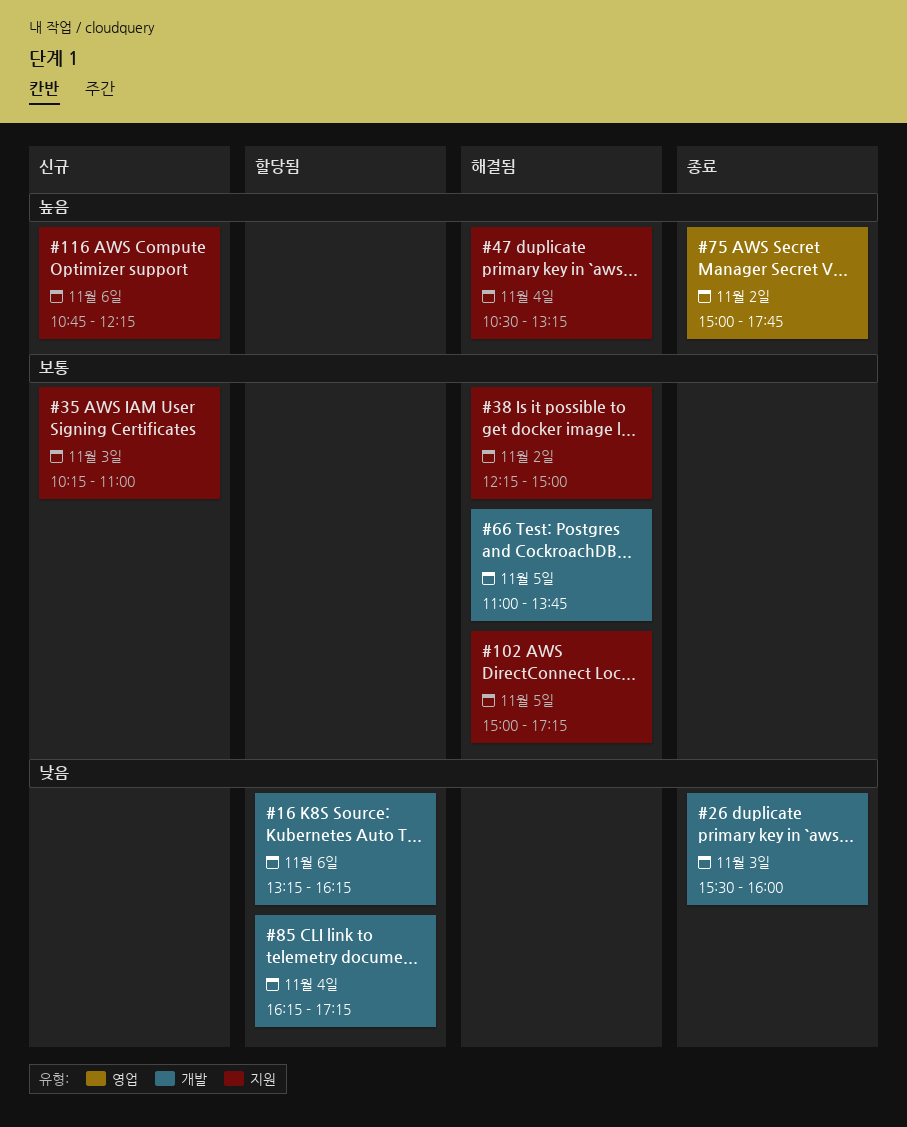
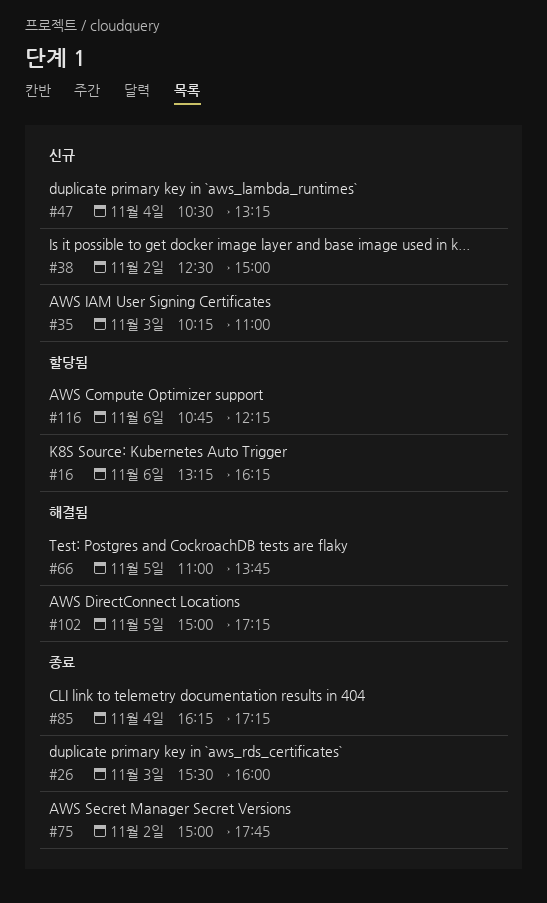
#38, status: 해결됨 -> 신규
#38, begins: 12:15 -> 12:30
#47, status: 해결됨 -> 신규
#85, status: 할당됨 -> 종료
#116, status: 신규 -> 할당됨

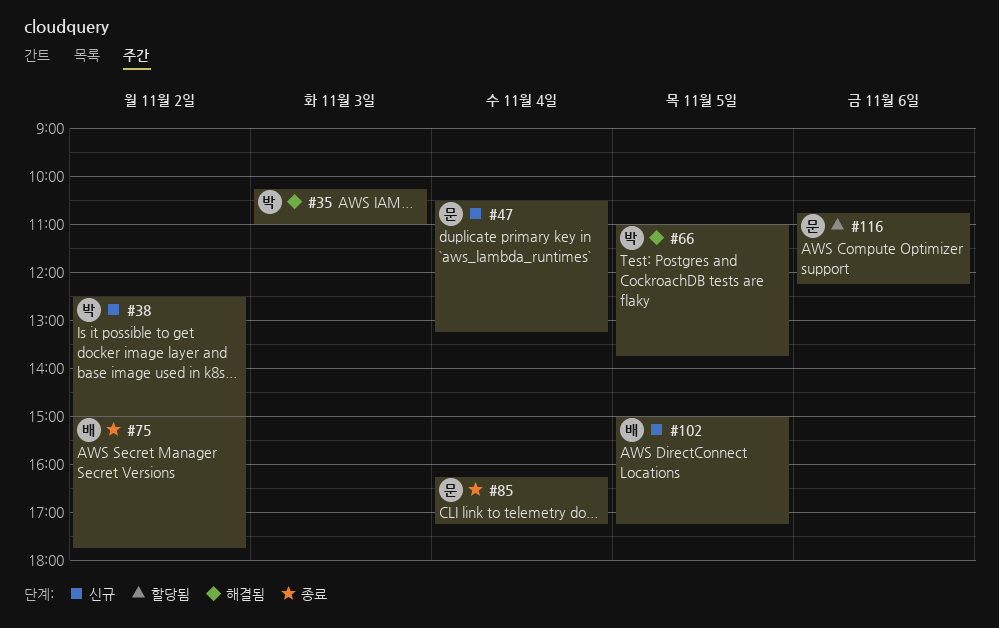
#16: present -> none
#26: present -> none
#35, status: 신규 -> 해결됨
#102, status: 해결됨 -> 신규

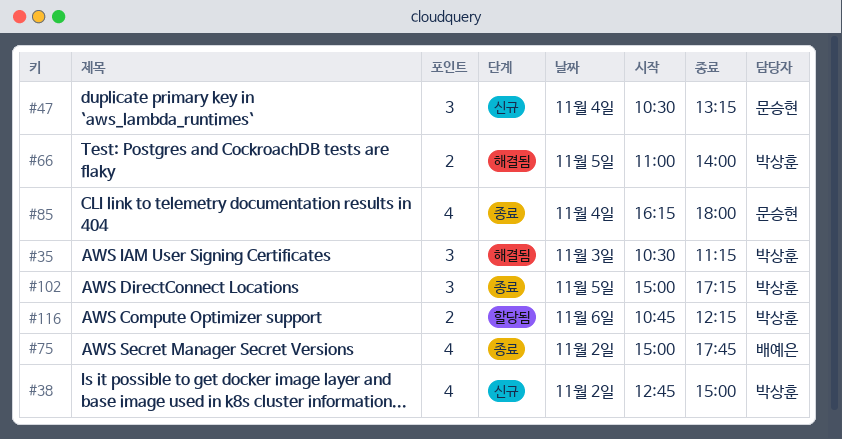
#35, begins: 10:15 -> 10:30
#35, ends: 11:00 -> 11:15
#38, begins: 12:30 -> 12:45
#66, ends: 13:45 -> 14:00
#85, ends: 17:15 -> 18:00
#102, status: 신규 -> 종료
#102, owner: 배예은 -> 박상훈
#116, owner: 문승현 -> 박상훈

